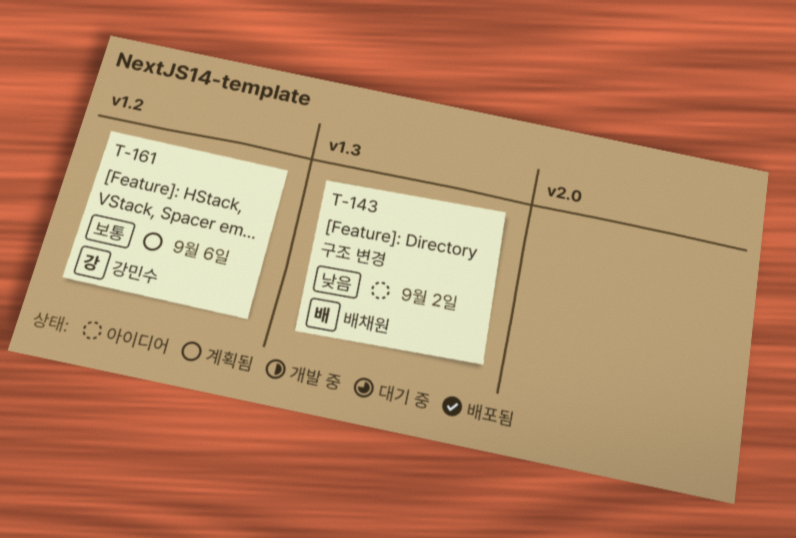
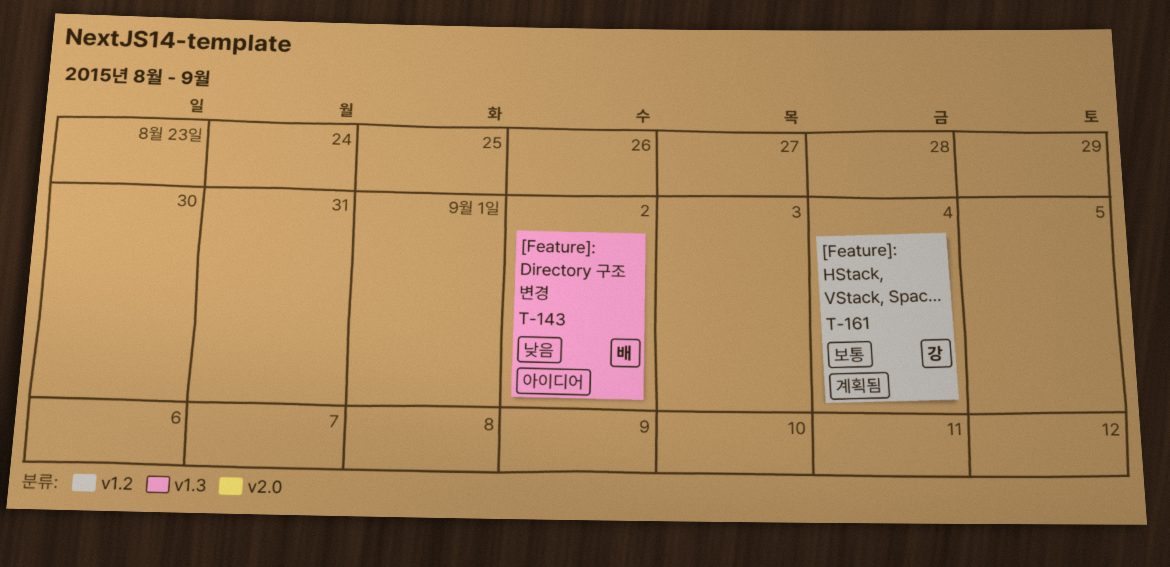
T-161, due: Sep 6 -> Sep 4

